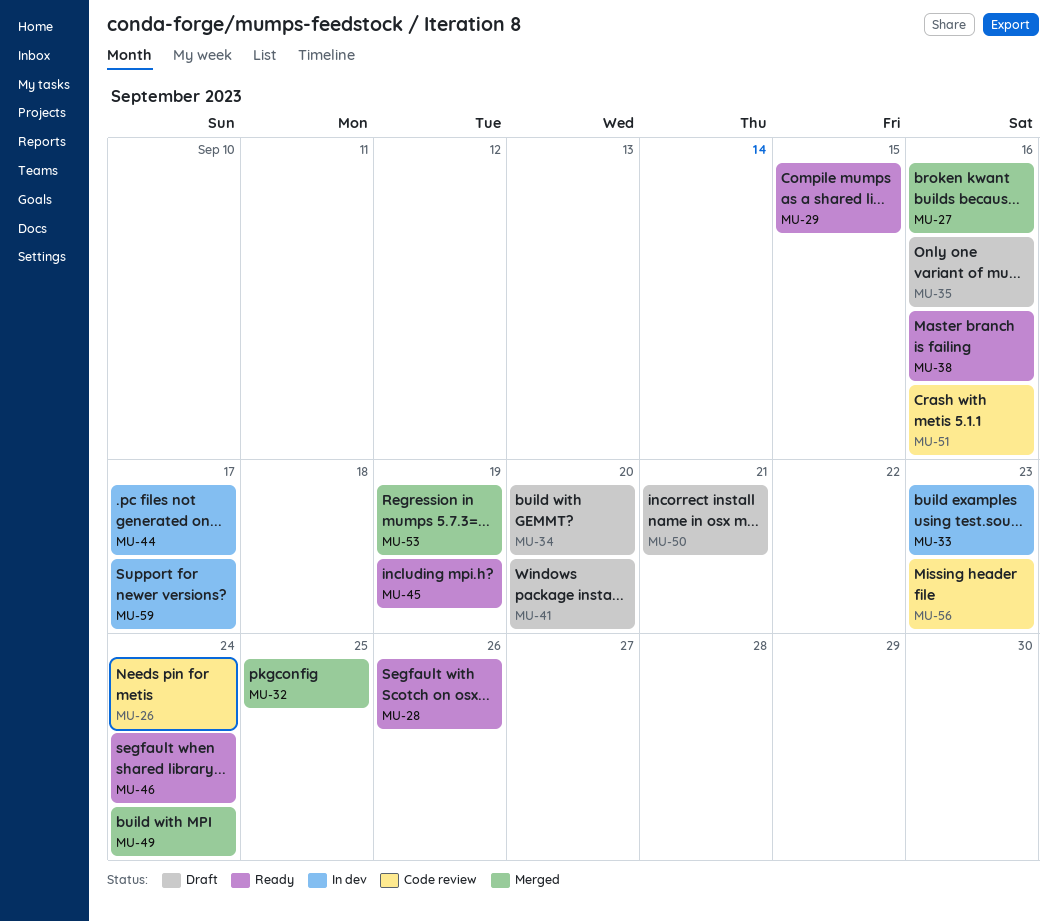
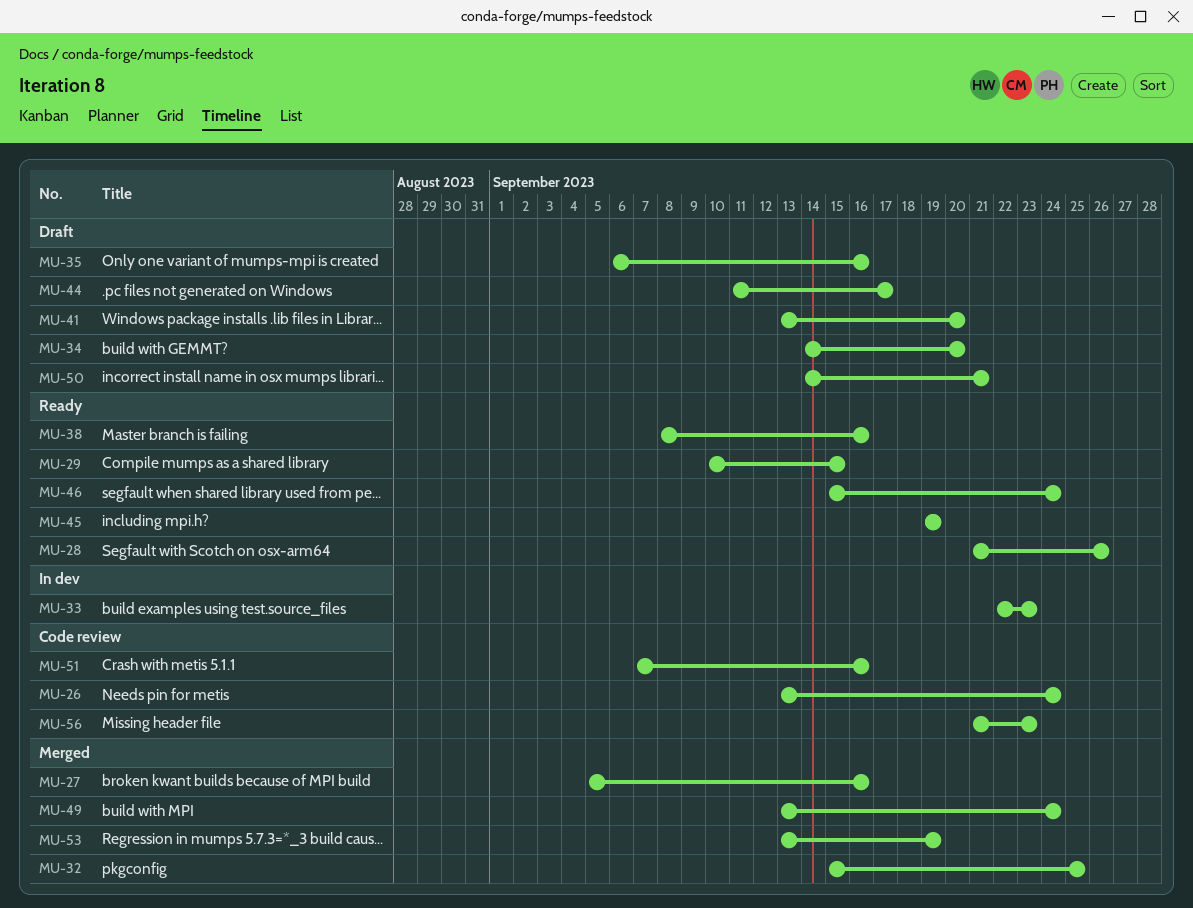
MU-44, status: In dev -> Draft
MU-59: present -> none

